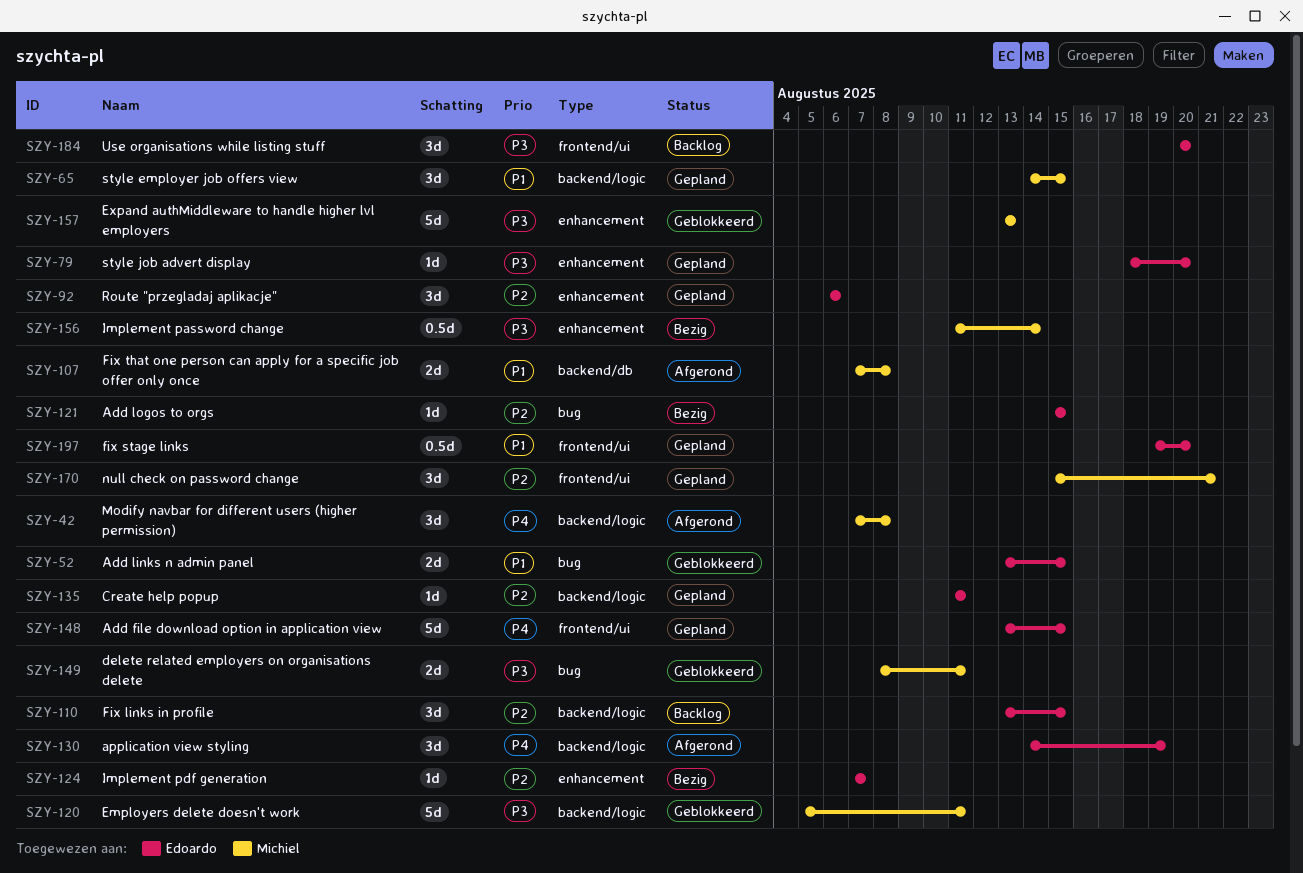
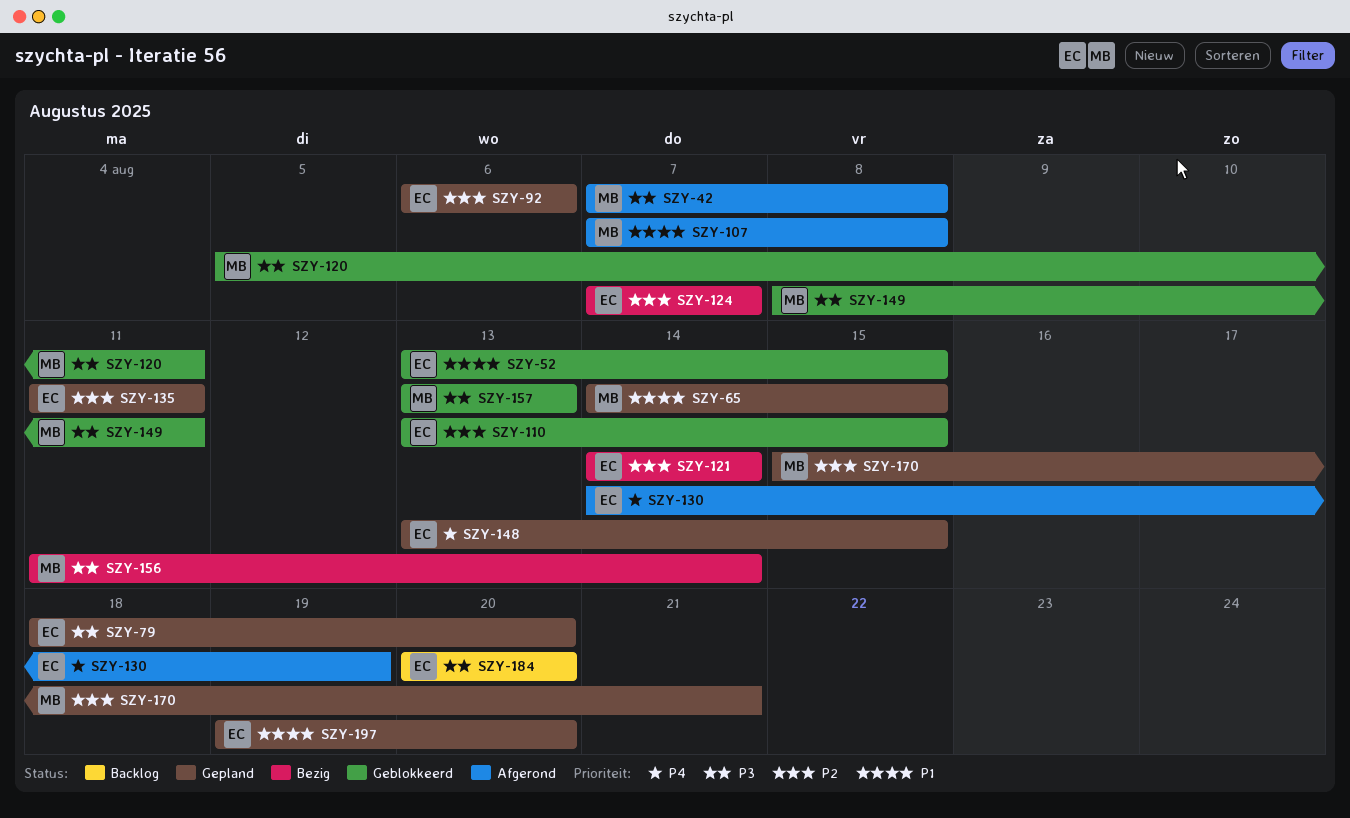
SZY-42, priority: P4 -> P3
SZY-110, status: Backlog -> Geblokkeerd
SZY-121, start: Aug 15 -> Aug 14
SZY-121, due: Aug 15 -> Aug 14

